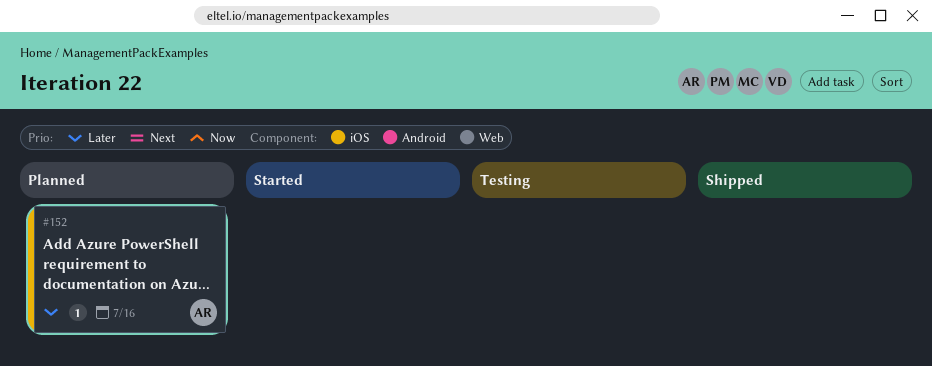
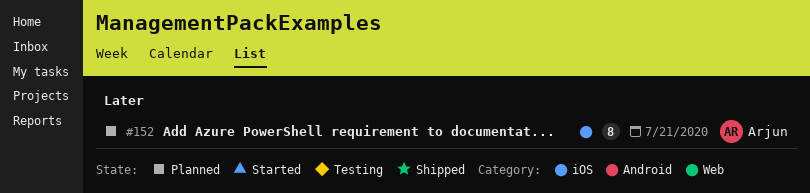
#152, estimate: 1 -> 8
#152, due: Jul 16 -> Jul 21

